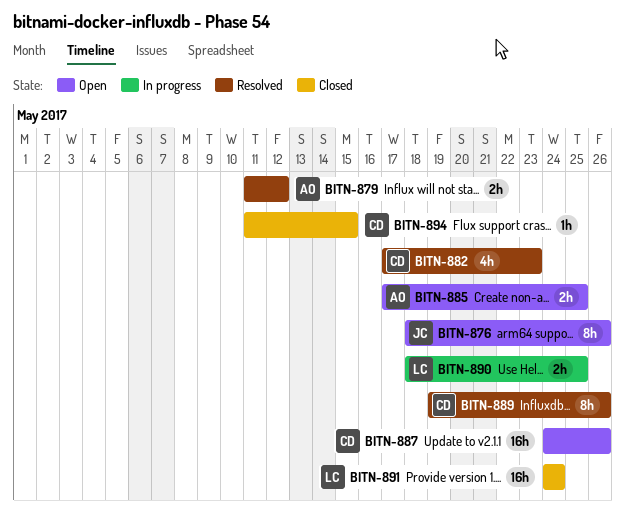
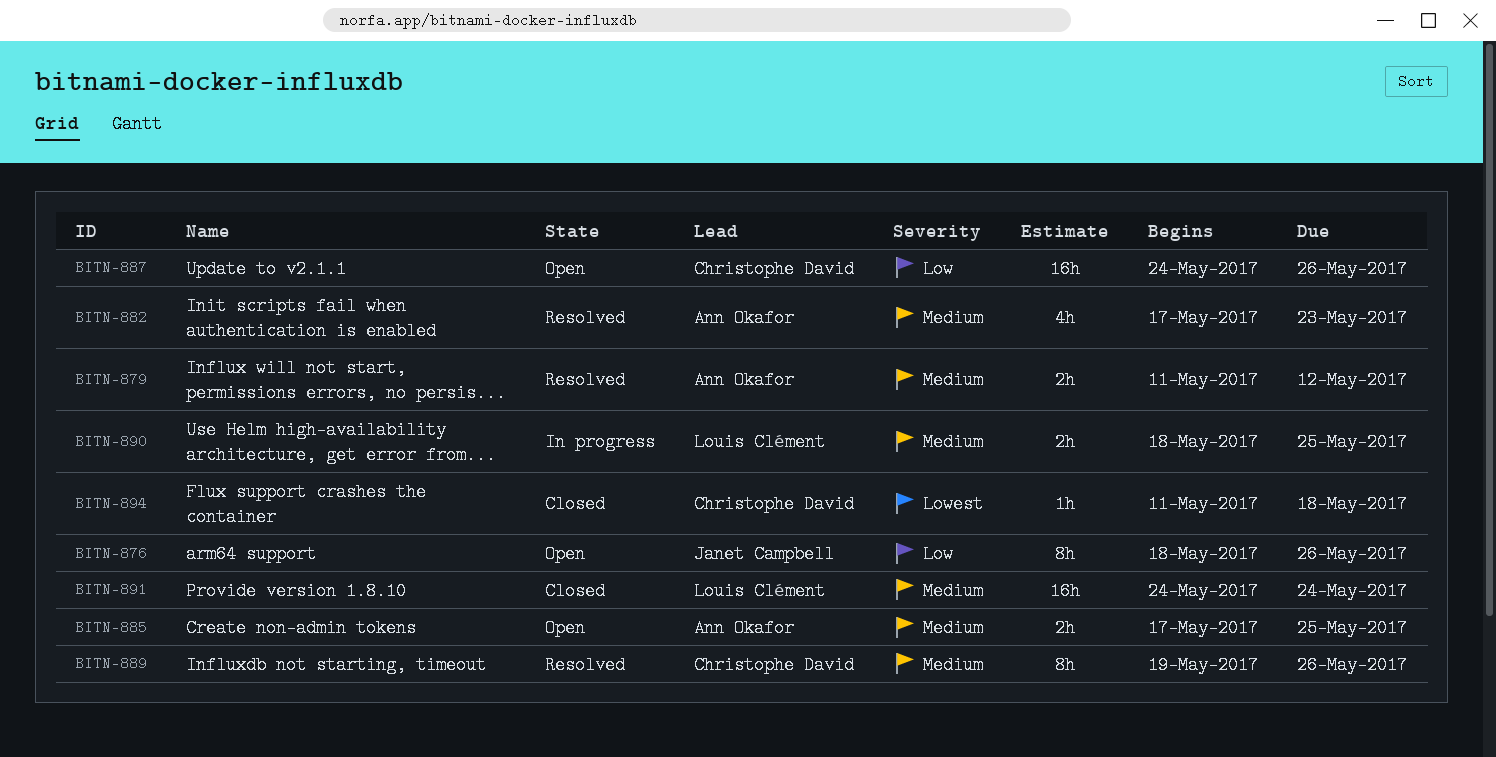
BITN-882, owner: Christophe David -> Ann Okafor
BITN-894, due: May 15 -> May 18

